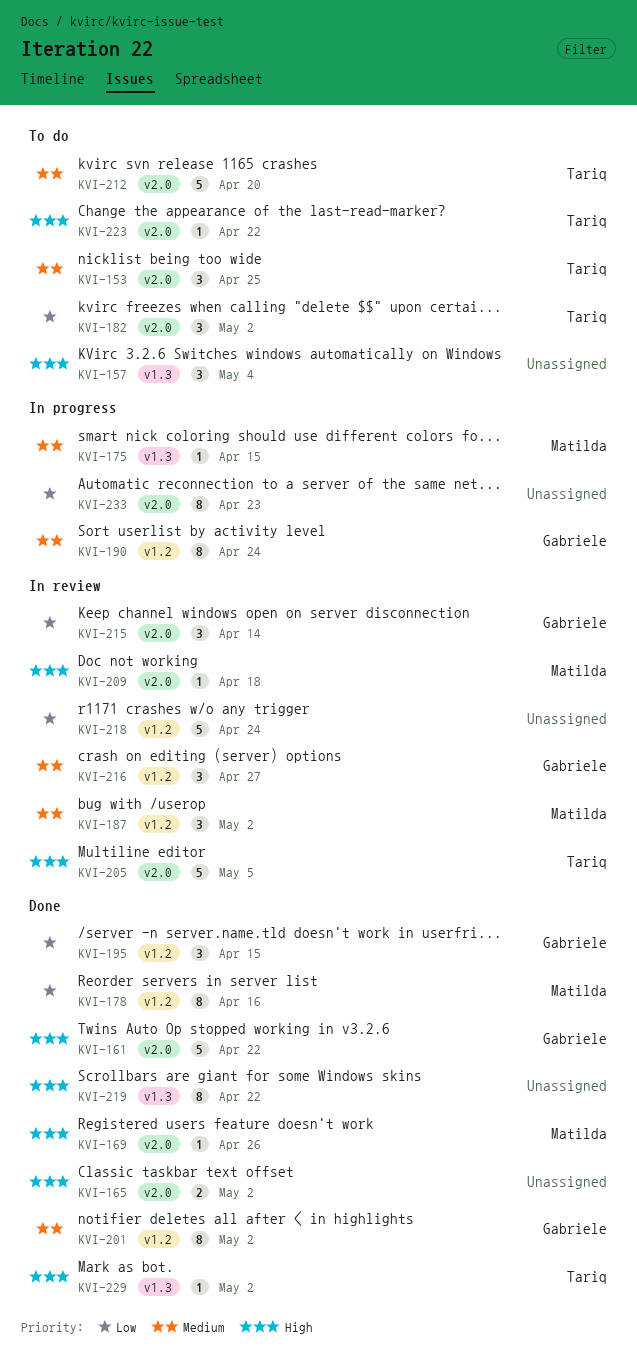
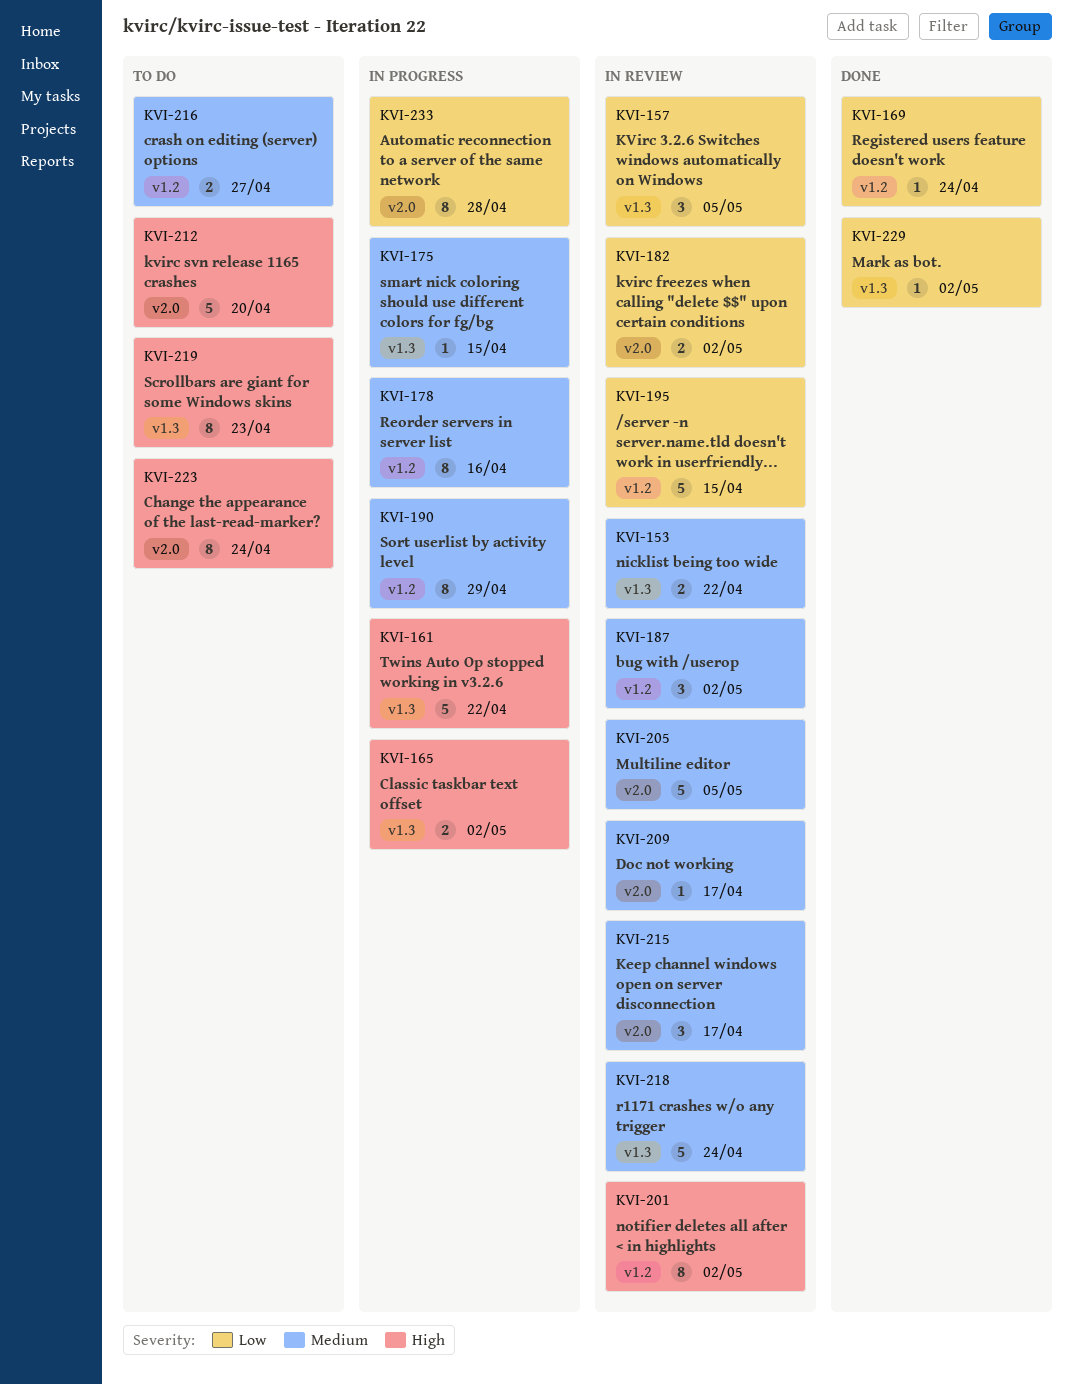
KVI-153, status: To do -> In review
KVI-153, label: v2.0 -> v1.3
KVI-153, estimate: 3 -> 2
KVI-153, due: Apr 25 -> Apr 22
KVI-157, status: To do -> In review
KVI-157, priority: High -> Low
KVI-157, due: May 4 -> May 5
KVI-161, status: Done -> In progress
KVI-161, label: v2.0 -> v1.3
KVI-165, status: Done -> In progress
KVI-165, label: v2.0 -> v1.3
KVI-169, priority: High -> Low
KVI-169, label: v2.0 -> v1.2
KVI-169, due: Apr 26 -> Apr 24
KVI-178, status: Done -> In progress
KVI-178, priority: Low -> Medium
KVI-182, status: To do -> In review
KVI-182, estimate: 3 -> 2
KVI-190, due: Apr 24 -> Apr 29
KVI-195, status: Done -> In review
KVI-195, estimate: 3 -> 5
KVI-201, status: Done -> In review
KVI-201, priority: Medium -> High
KVI-205, priority: High -> Medium
KVI-209, priority: High -> Medium
KVI-209, due: Apr 18 -> Apr 17
KVI-212, priority: Medium -> High
KVI-215, priority: Low -> Medium
KVI-215, due: Apr 14 -> Apr 17
KVI-216, status: In review -> To do
KVI-216, estimate: 3 -> 2
KVI-218, priority: Low -> Medium
KVI-218, label: v1.2 -> v1.3
KVI-219, status: Done -> To do
KVI-219, due: Apr 22 -> Apr 23
KVI-223, estimate: 1 -> 8
KVI-223, due: Apr 22 -> Apr 24
KVI-229, priority: High -> Low
KVI-233, due: Apr 23 -> Apr 28

